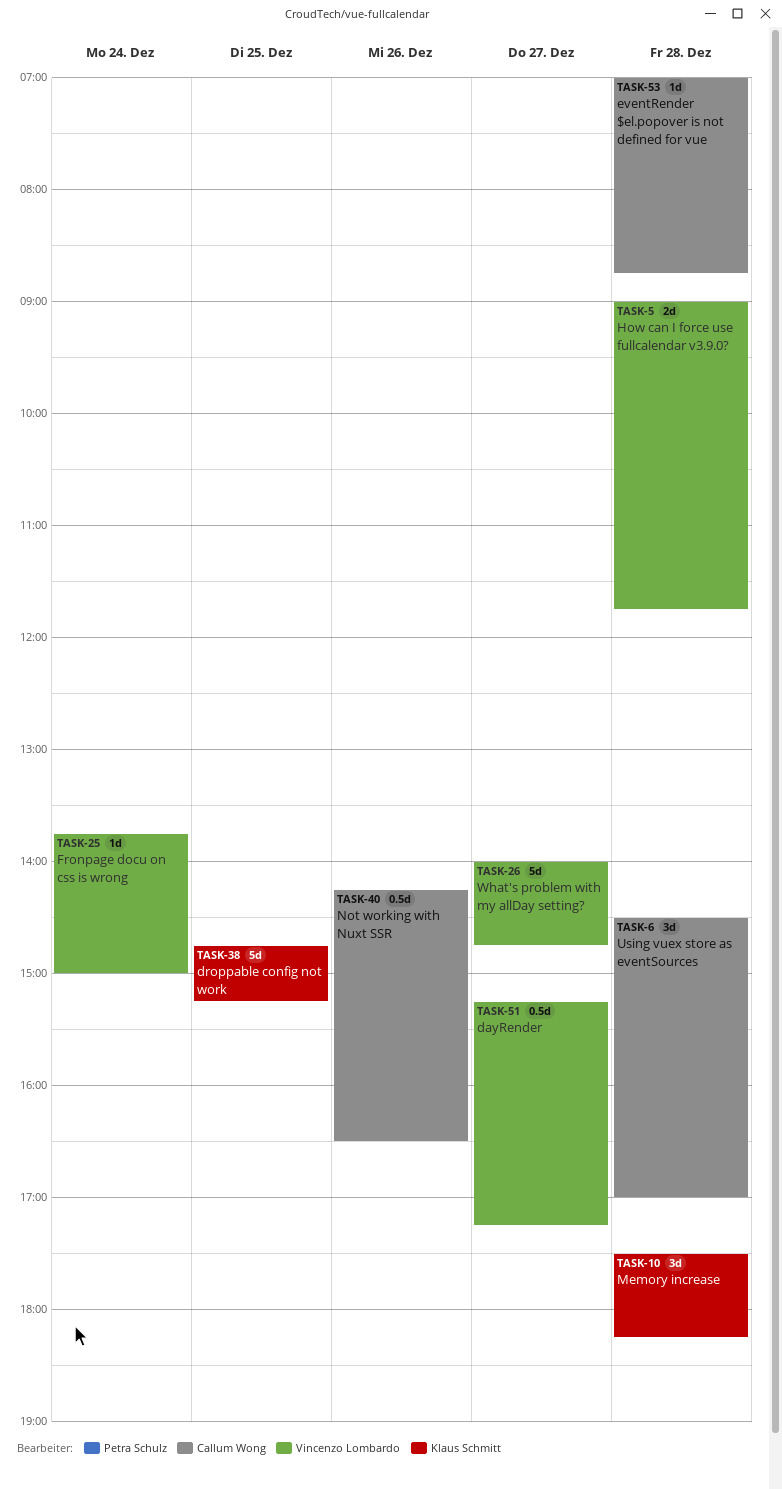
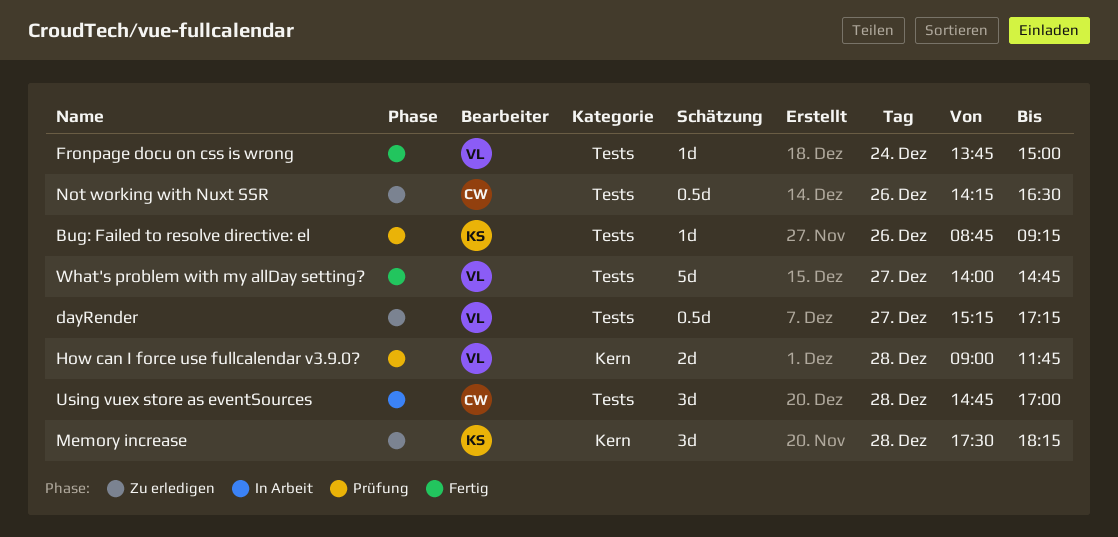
Bug: Failed to resolve directive: el: none -> present
droppable config not work: present -> none
eventRender $el.popover is not defined for vue: present -> none
Using vuex store as eventSources, begins: 14:30 -> 14:45

